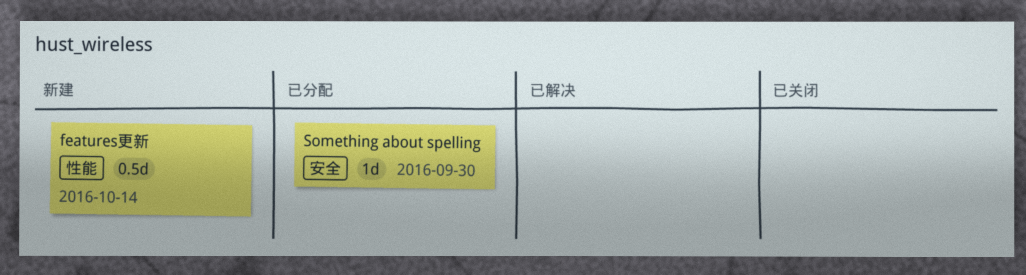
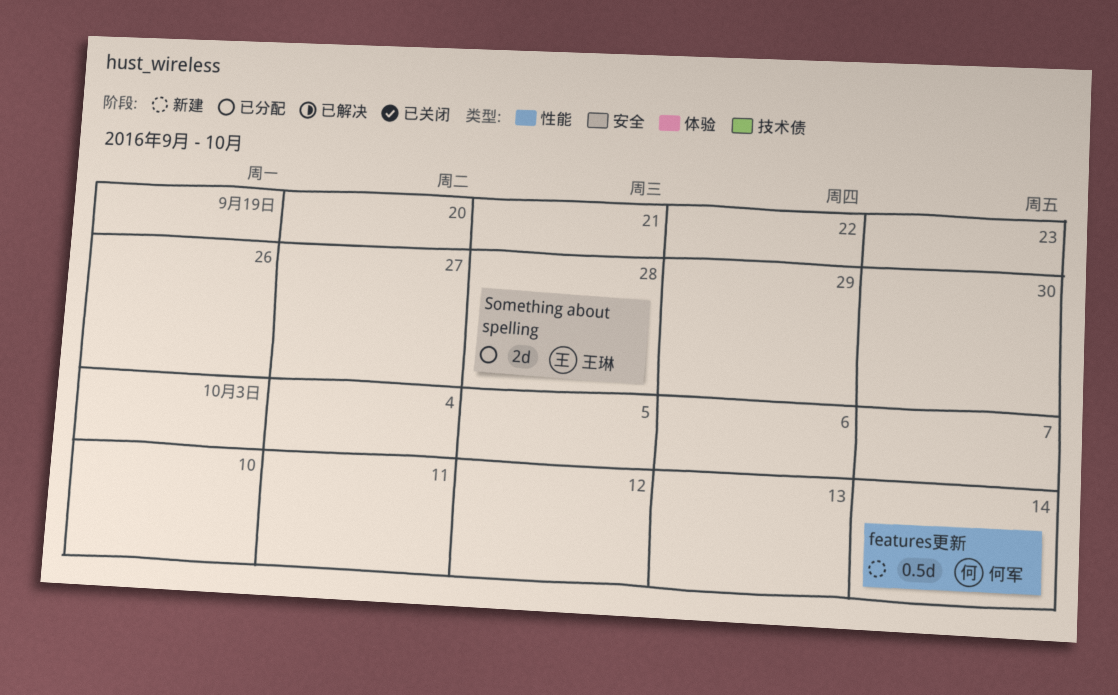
Something about spelling, estimate: 1d -> 2d
Something about spelling, due: Sep 30 -> Sep 28

